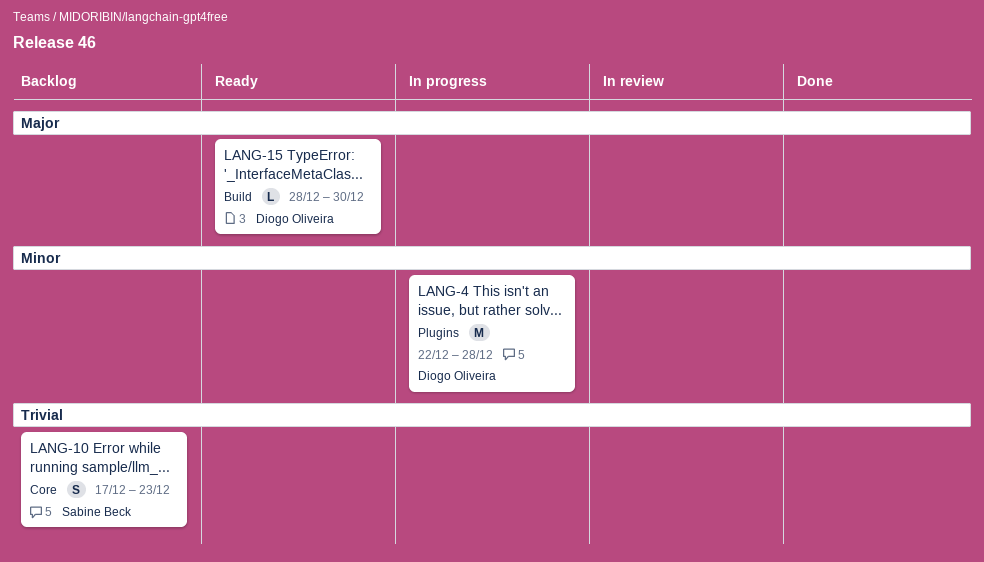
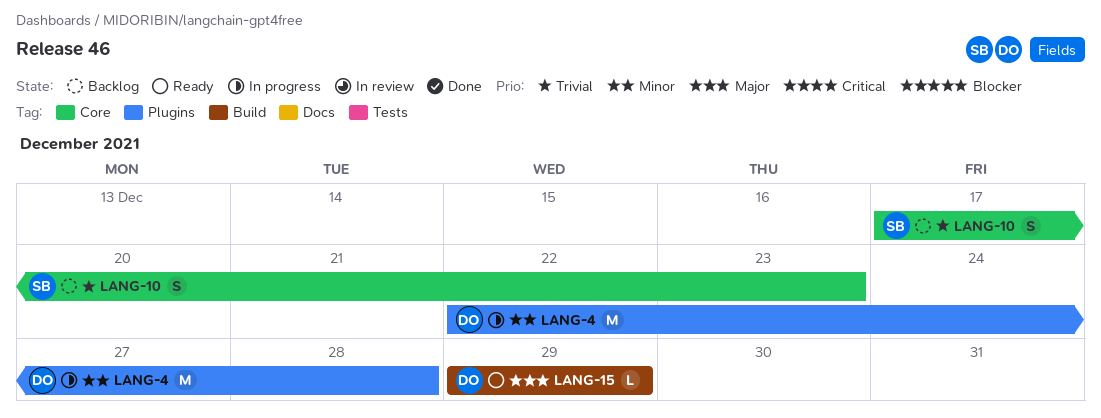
LANG-15, start: Dec 28 -> Dec 29
LANG-15, due: Dec 30 -> Dec 29

